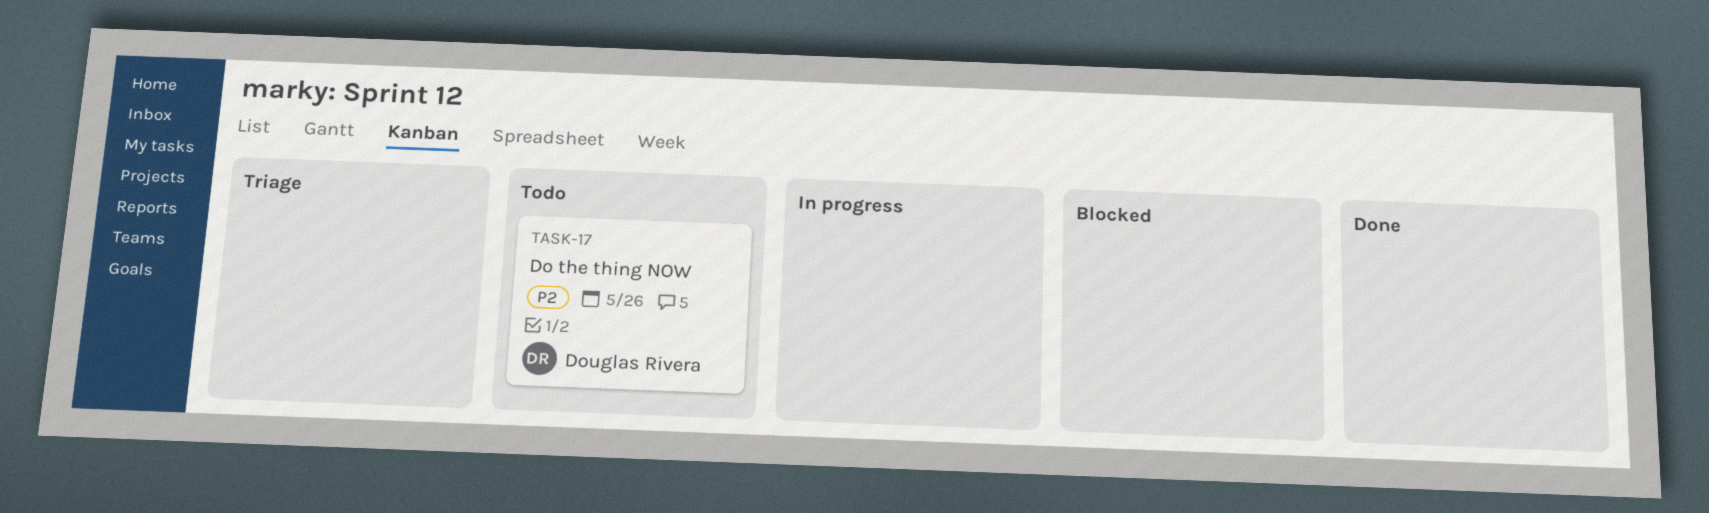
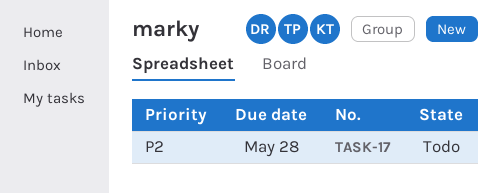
TASK-17, due: May 26 -> May 28

